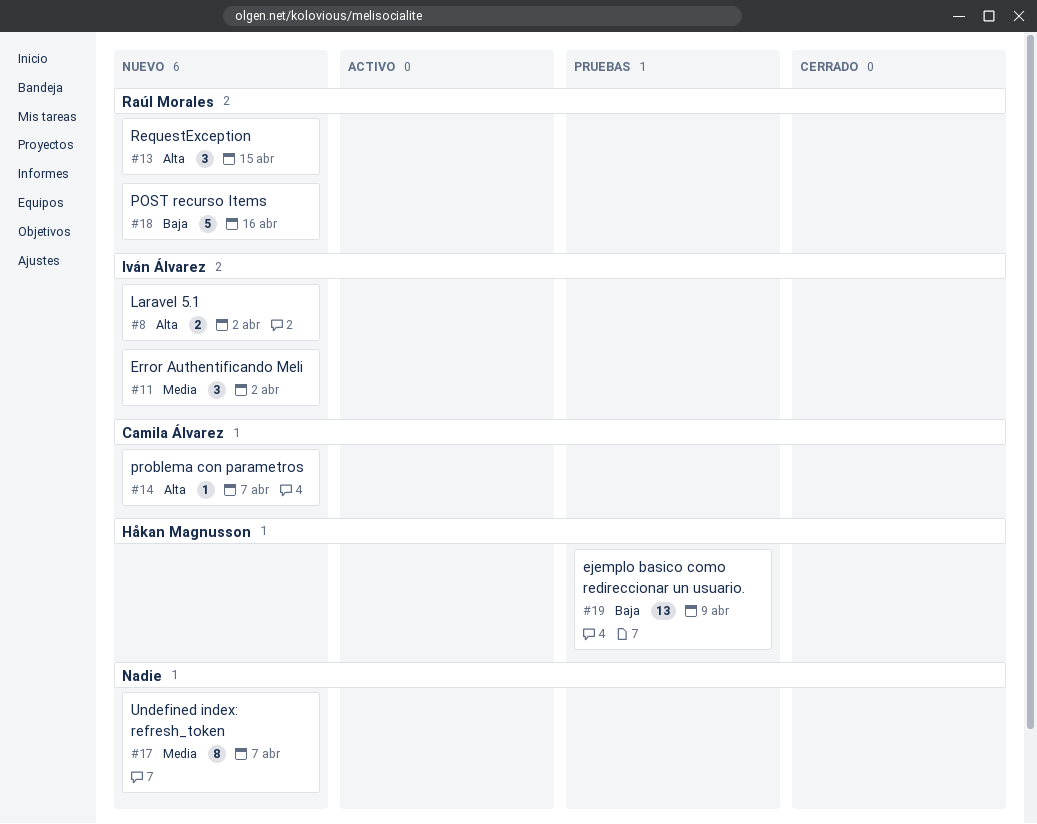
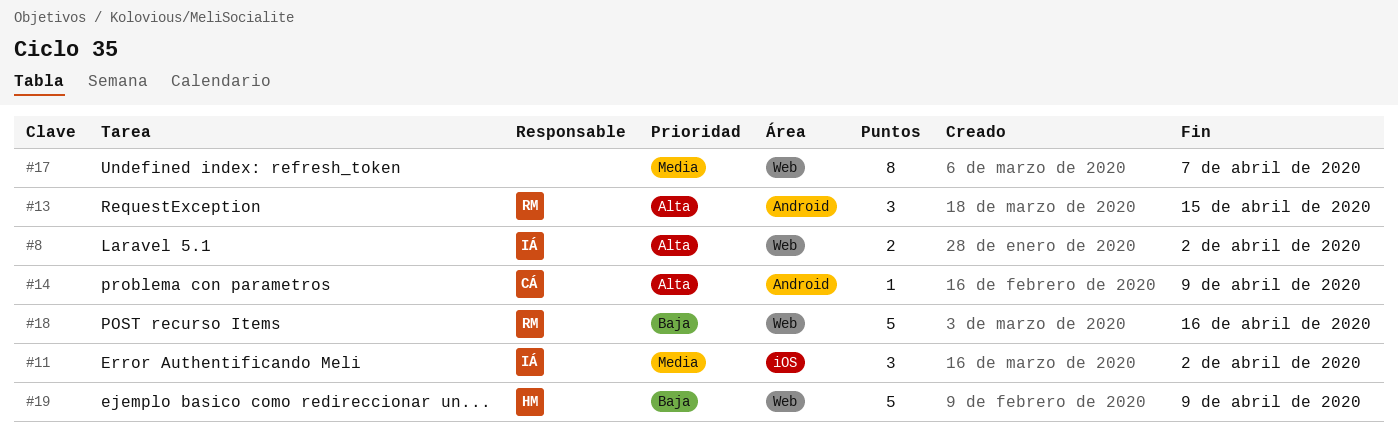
#14, due: Apr 7 -> Apr 9
#19, estimate: 13 -> 5

